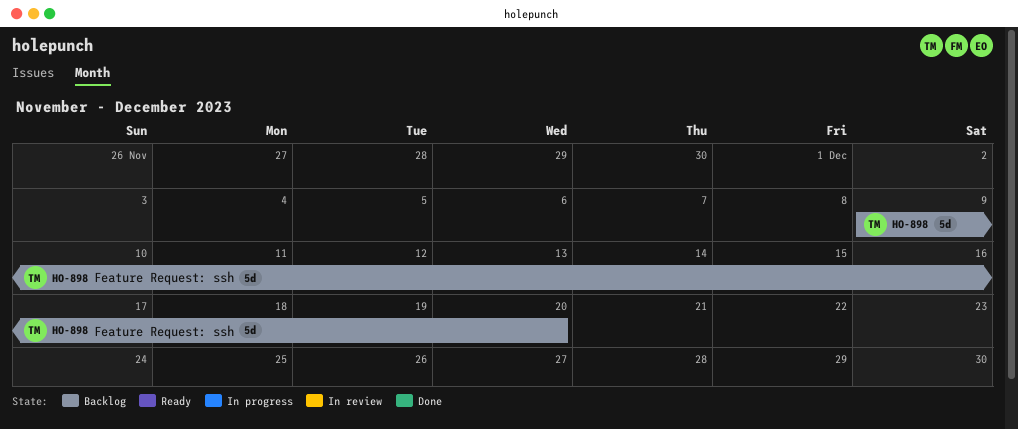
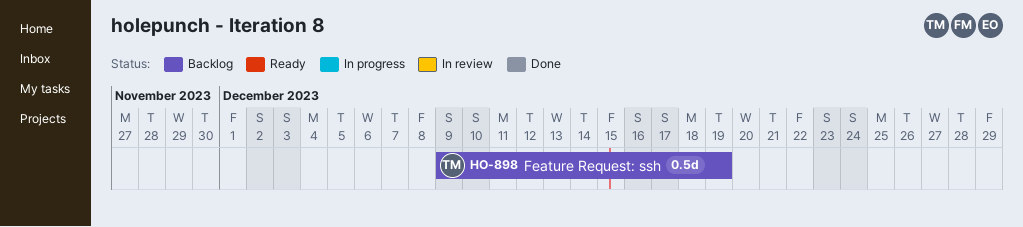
HO-898, estimate: 5d -> 0.5d
HO-898, due: Dec 20 -> Dec 19

